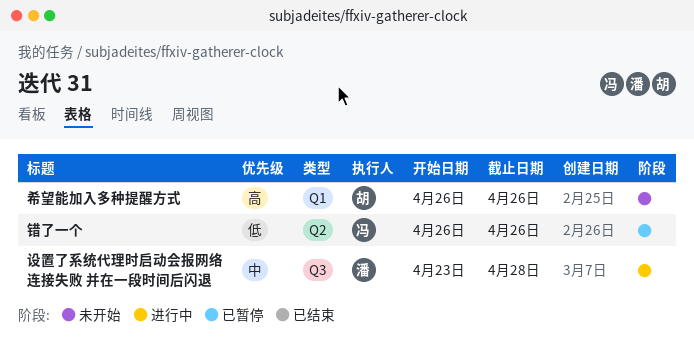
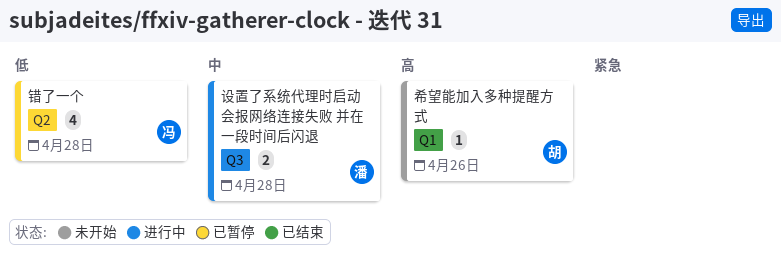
错了一个, due: Apr 26 -> Apr 28

